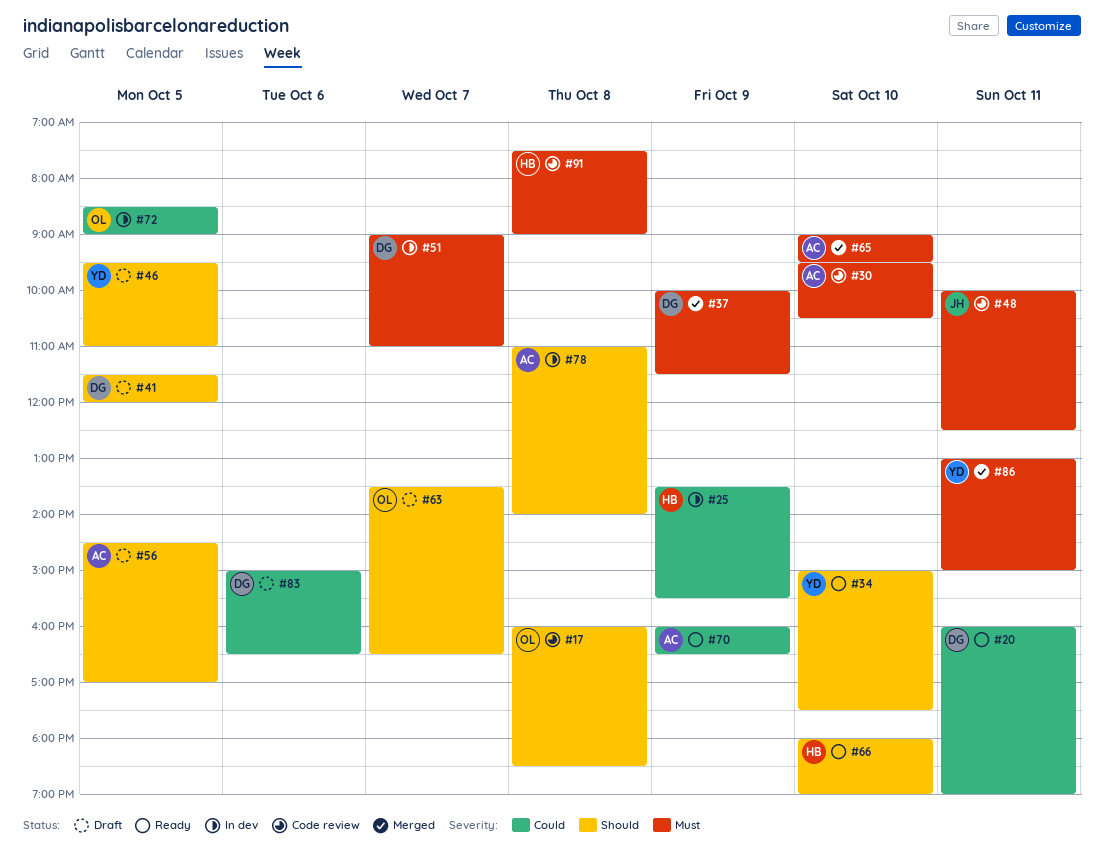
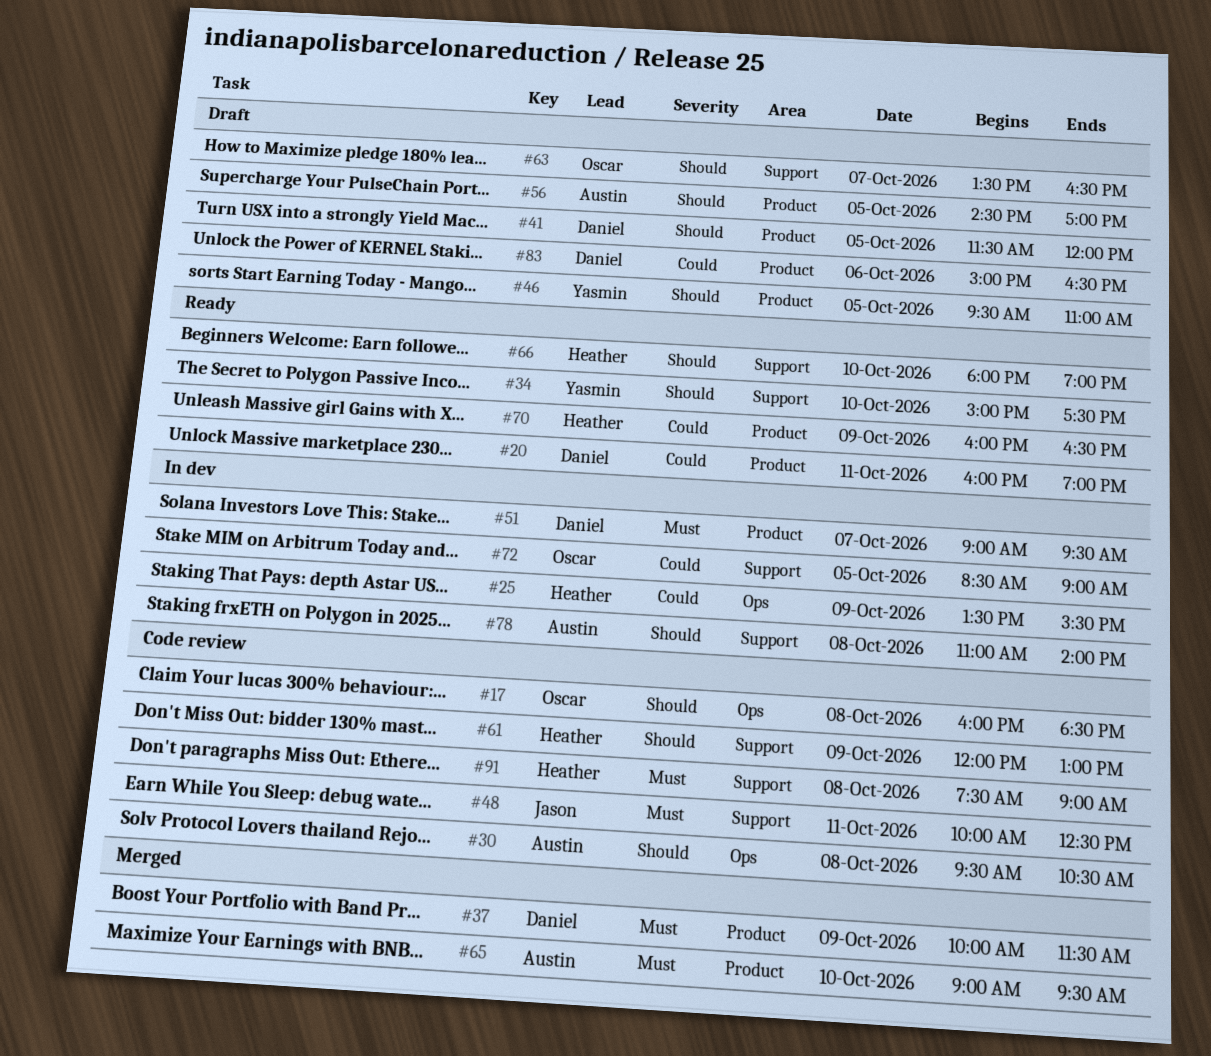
#30, priority: Must -> Should
#30, day: Oct 10 -> Oct 8
#51, ends: 11:00 -> 09:30
#61: none -> present
#70, owner: Austin -> Heather
#86: present -> none

